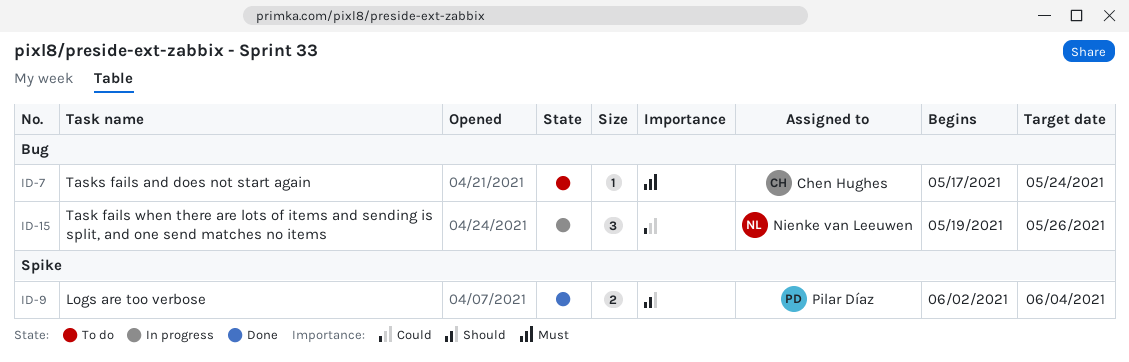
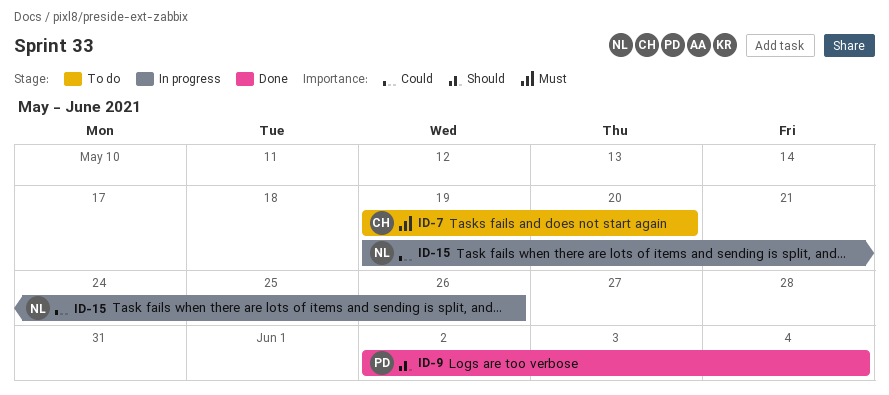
ID-7, start: May 17 -> May 19
ID-7, due: May 24 -> May 20

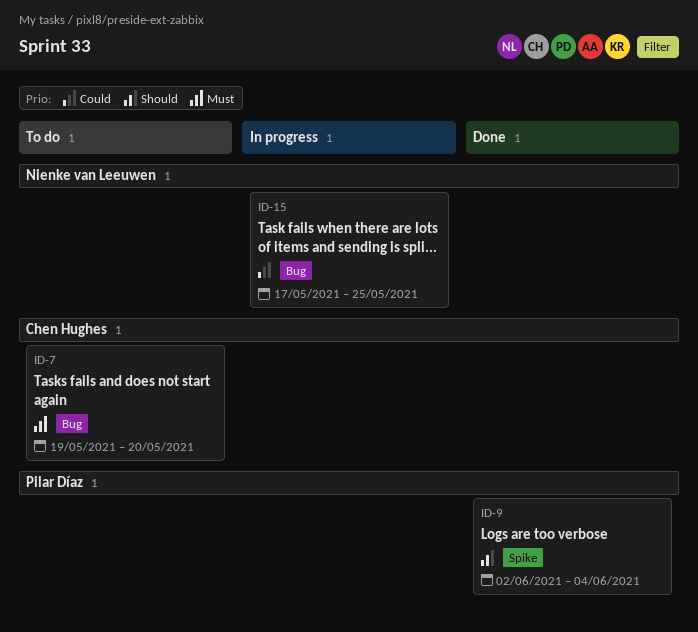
ID-15, start: May 19 -> May 17
ID-15, due: May 26 -> May 25

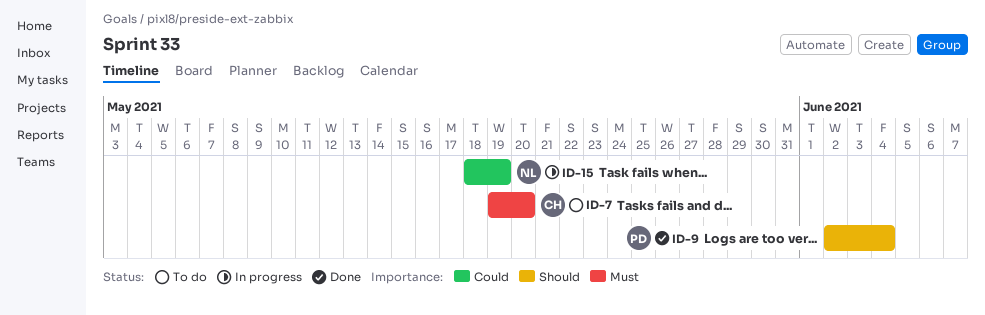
ID-15, start: May 17 -> May 18
ID-15, due: May 25 -> May 19

